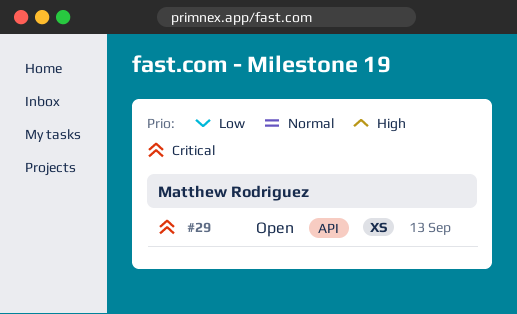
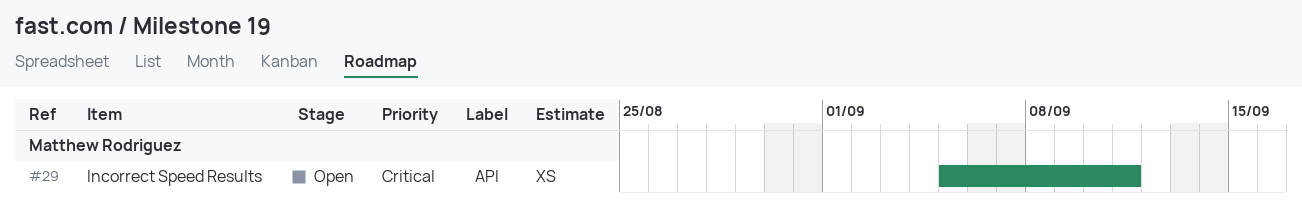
#29, due: Sep 13 -> Sep 11

